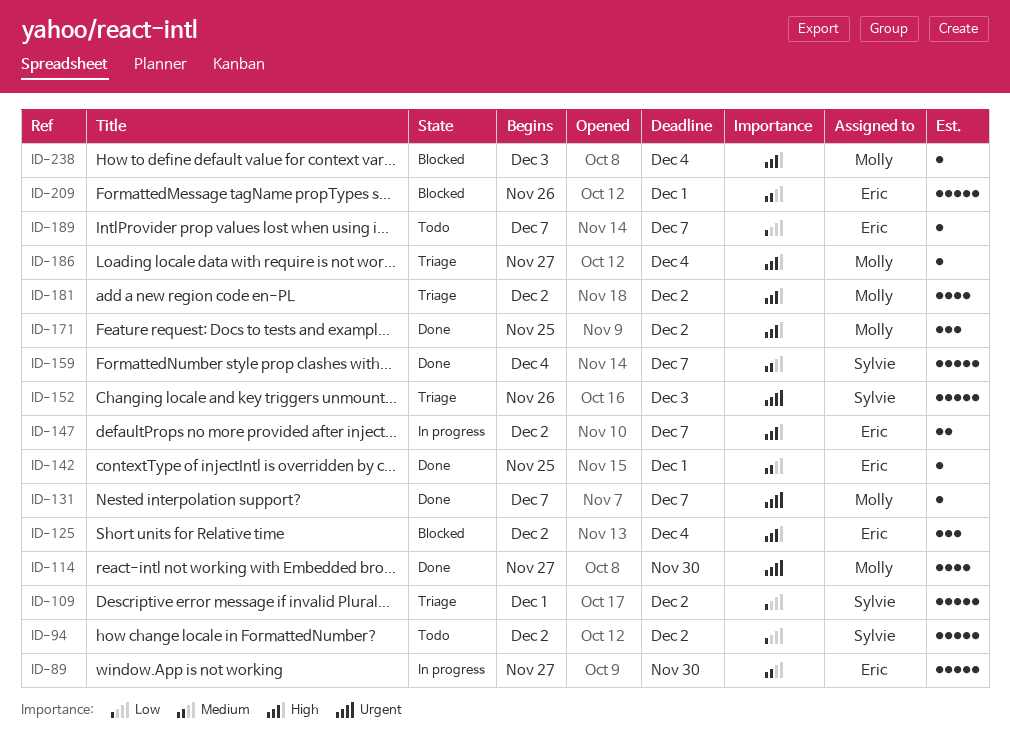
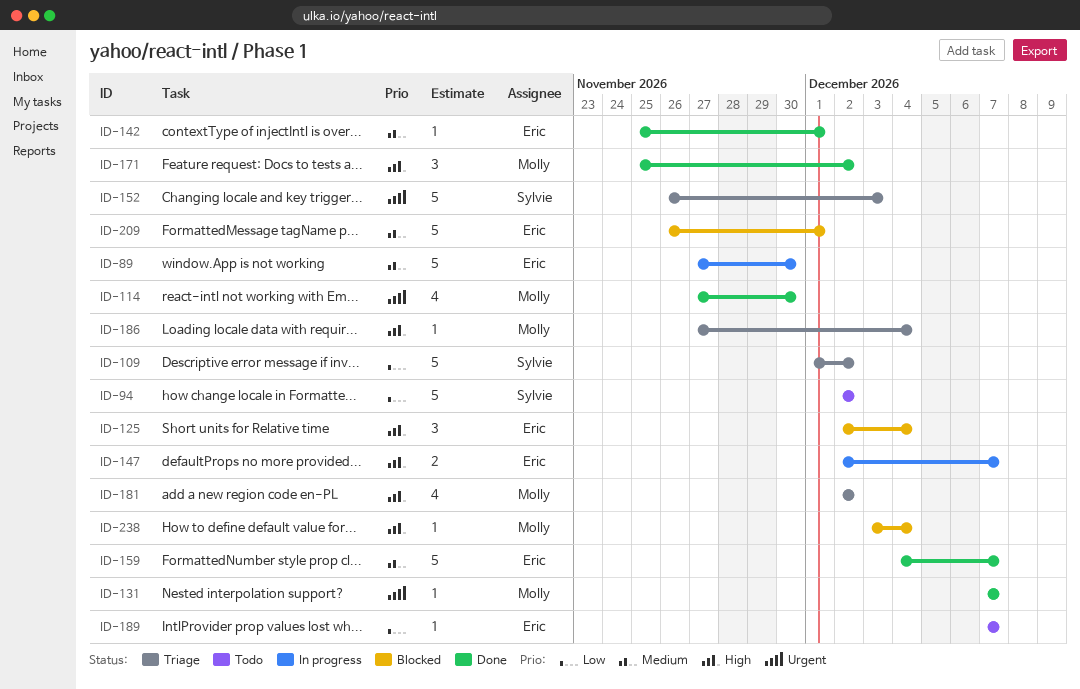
ID-159, owner: Sylvie -> Eric

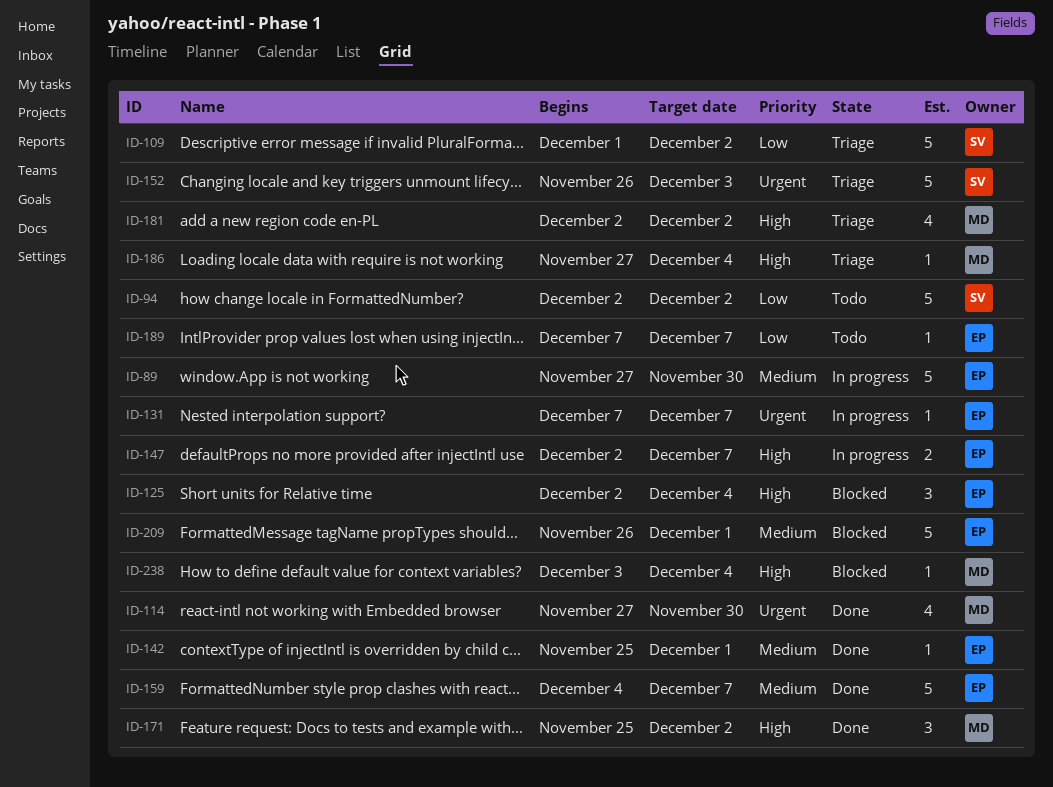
ID-131, status: Done -> In progress
ID-131, owner: Molly -> Eric

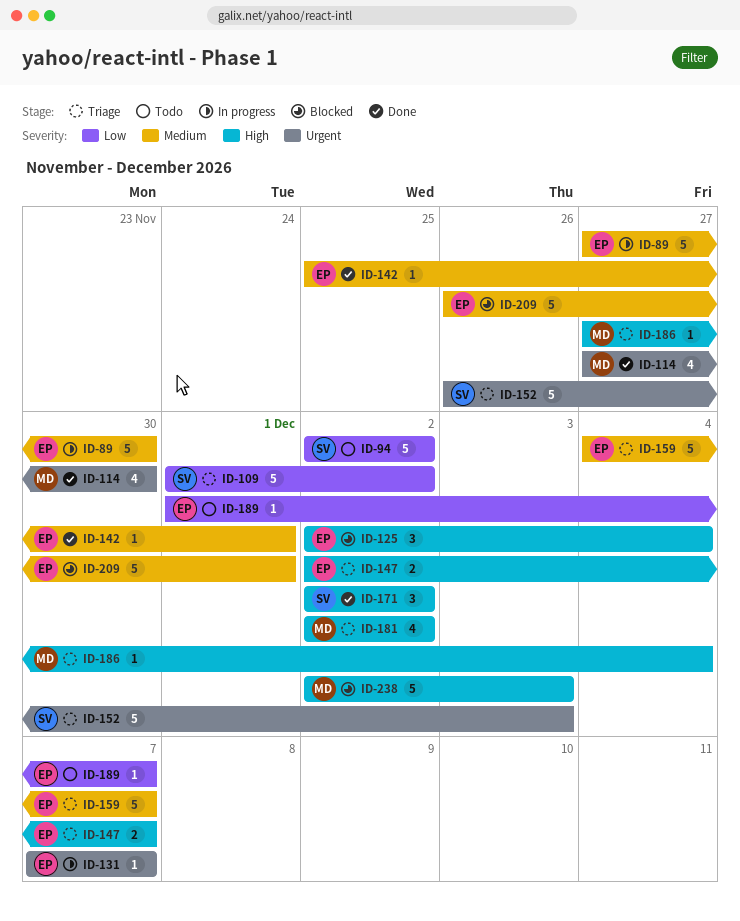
ID-147, status: In progress -> Triage
ID-159, status: Done -> Triage
ID-171, owner: MD -> SV
ID-171, start: Nov 25 -> Dec 2
ID-189, start: Dec 7 -> Dec 1
ID-238, estimate: 1 -> 5
ID-238, start: Dec 3 -> Dec 2
ID-238, due: Dec 4 -> Dec 3

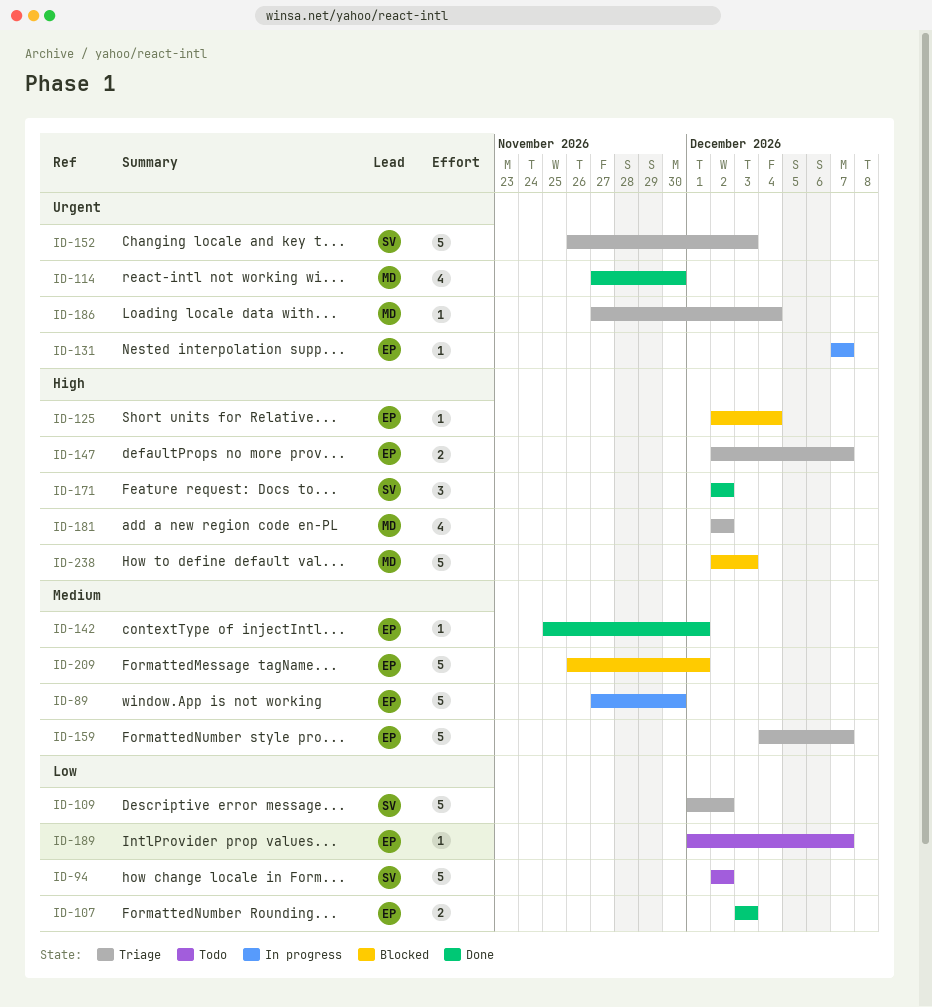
ID-107: none -> present
ID-125, estimate: 3 -> 1
ID-186, priority: High -> Urgent

